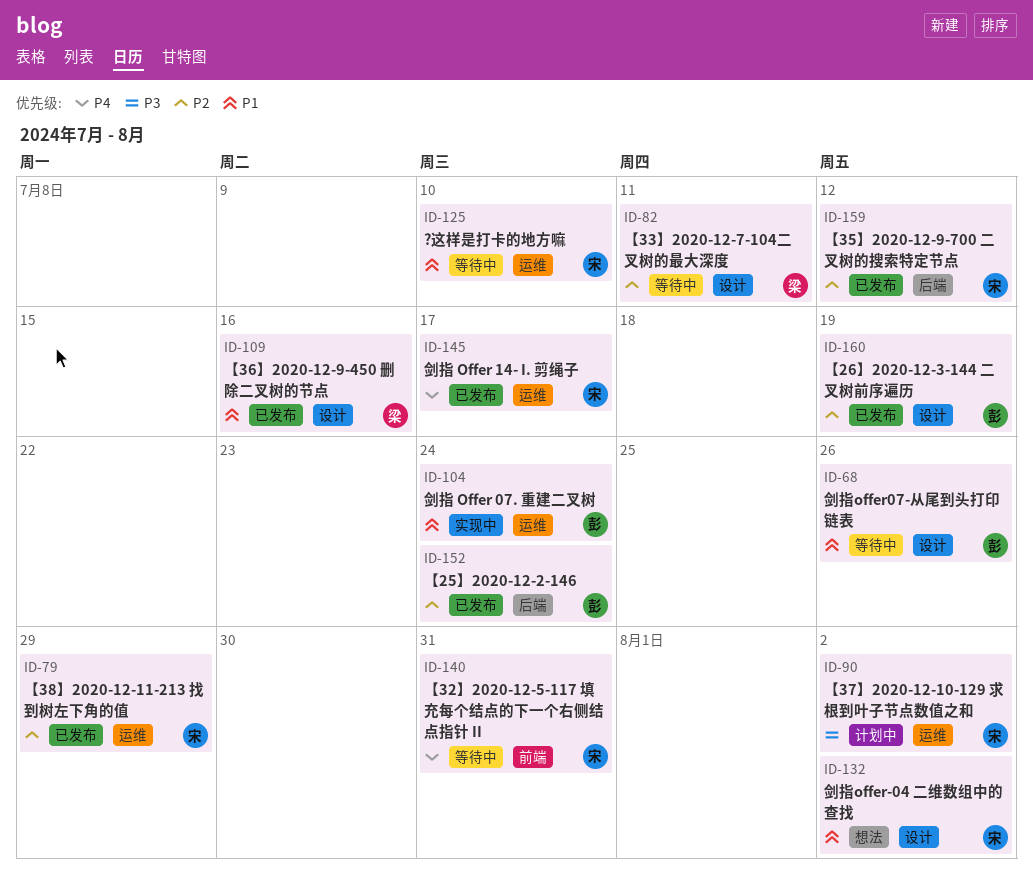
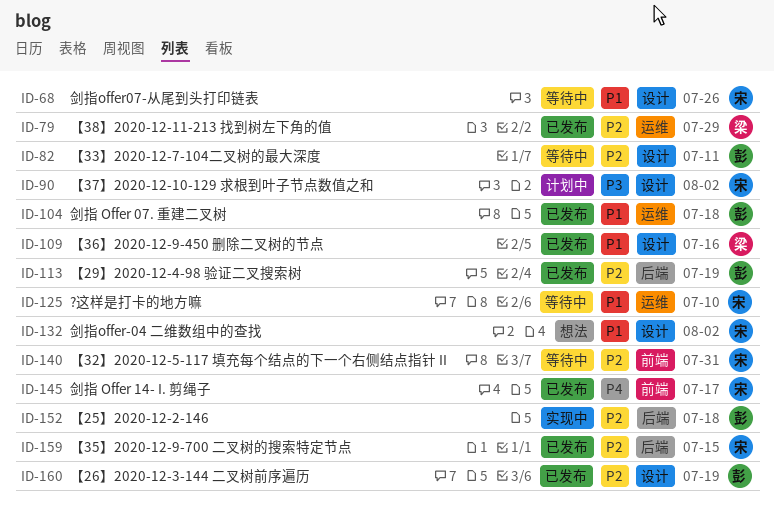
ID-68, owner: 彭 -> 宋
ID-79, owner: 宋 -> 梁
ID-82, owner: 梁 -> 彭
ID-90, label: 运维 -> 设计
ID-104, status: 实现中 -> 已发布
ID-104, due: Jul 24 -> Jul 18
ID-113: none -> present
ID-140, priority: P4 -> P2
ID-145, label: 运维 -> 前端
ID-152, status: 已发布 -> 实现中
ID-152, due: Jul 24 -> Jul 18
ID-159, due: Jul 12 -> Jul 15

